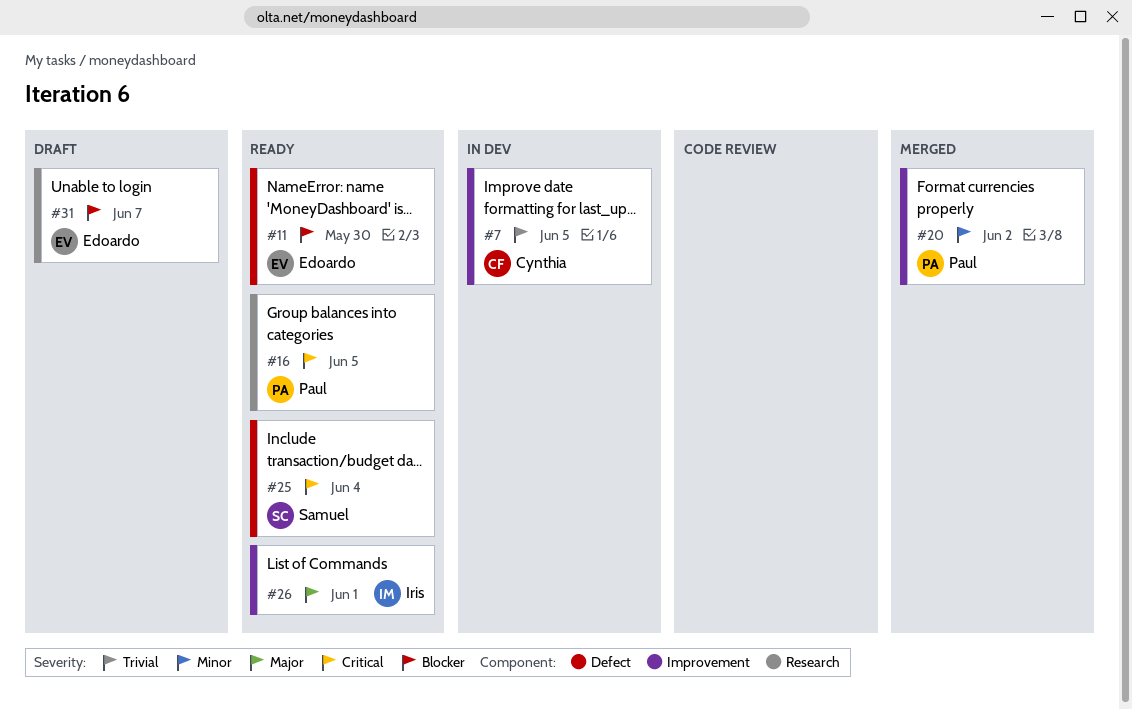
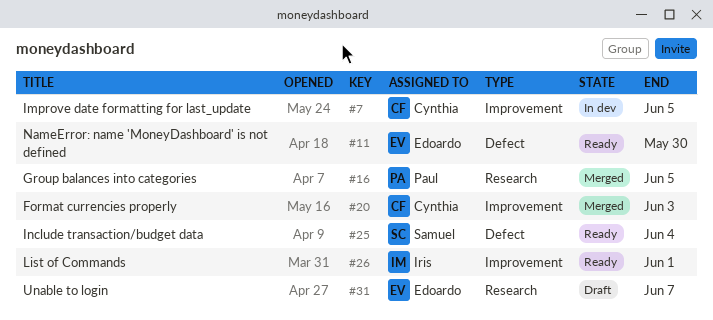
#16, status: Ready -> Merged
#20, owner: Paul -> Cynthia
#20, due: Jun 2 -> Jun 3

